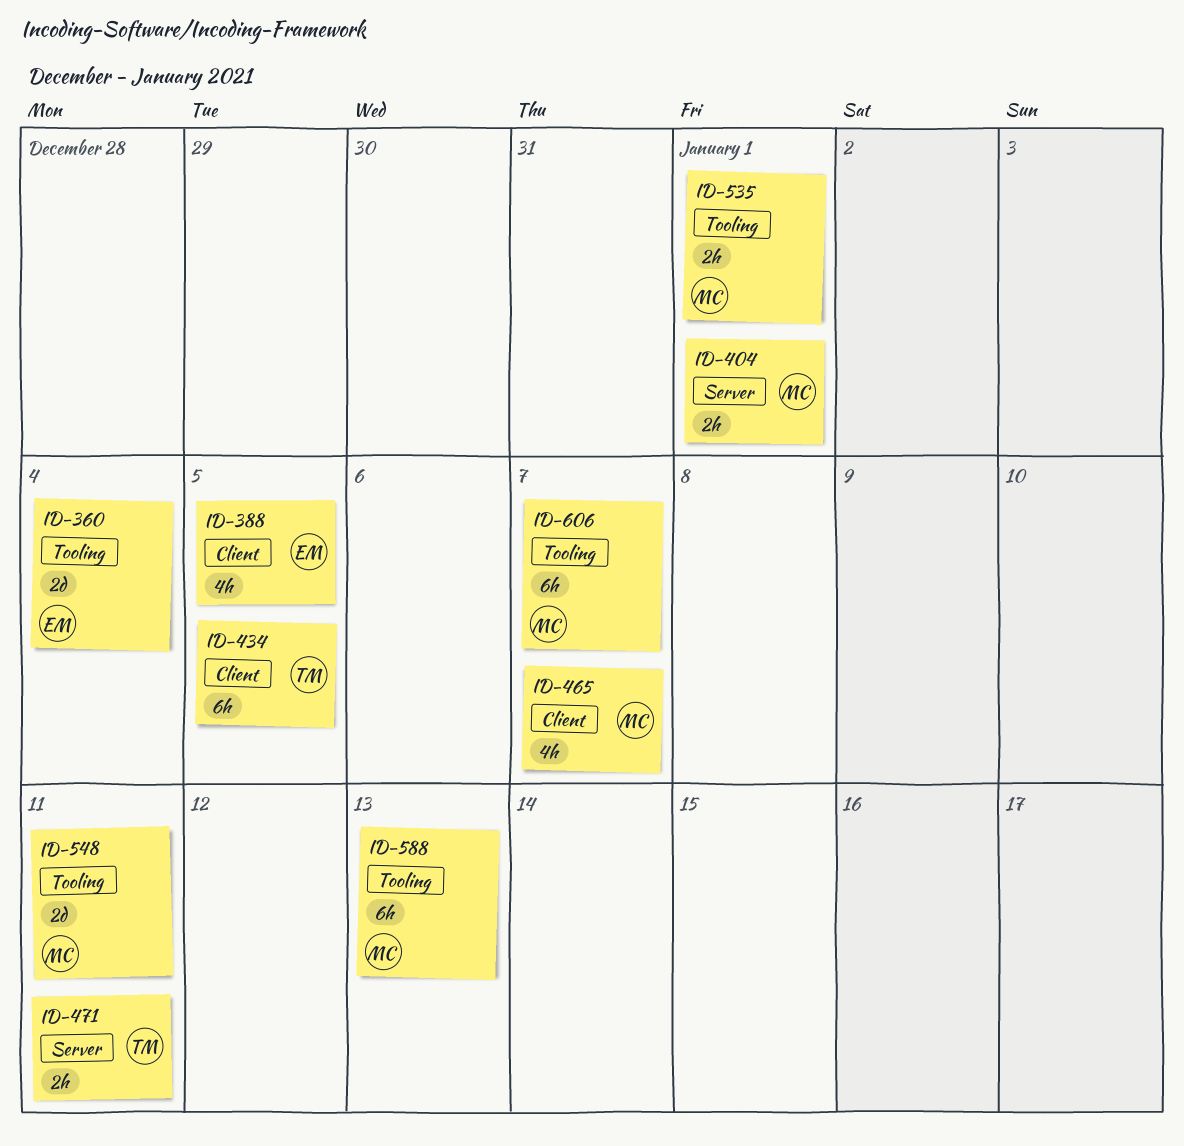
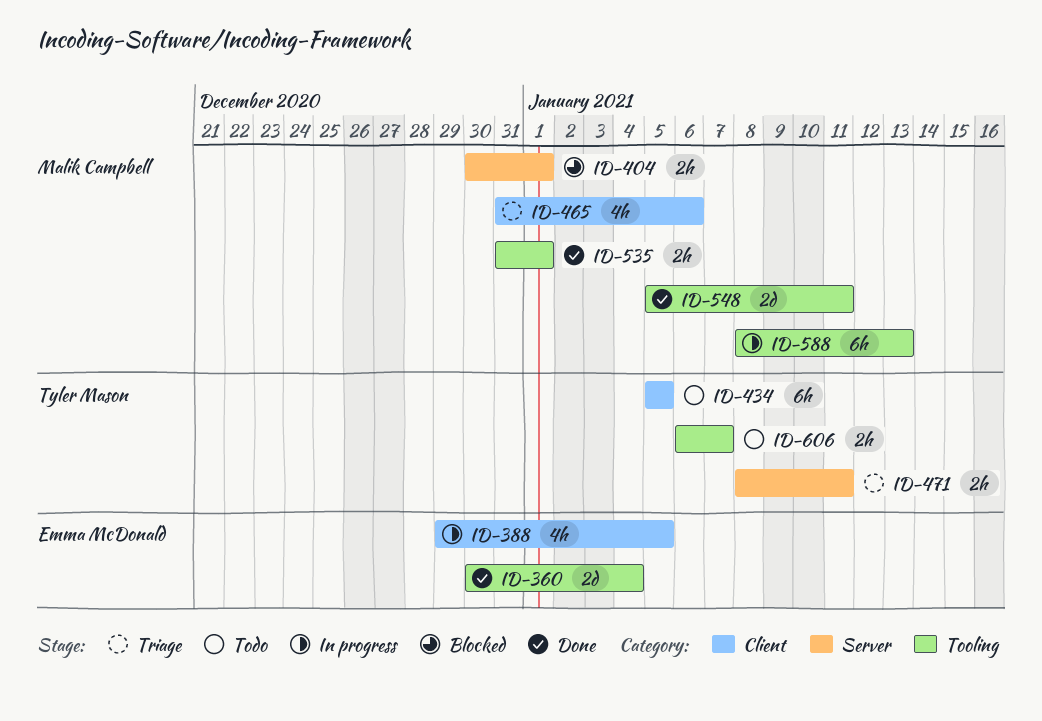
ID-465, due: Jan 7 -> Jan 6
ID-606, owner: Malik Campbell -> Tyler Mason
ID-606, estimate: 6h -> 2h

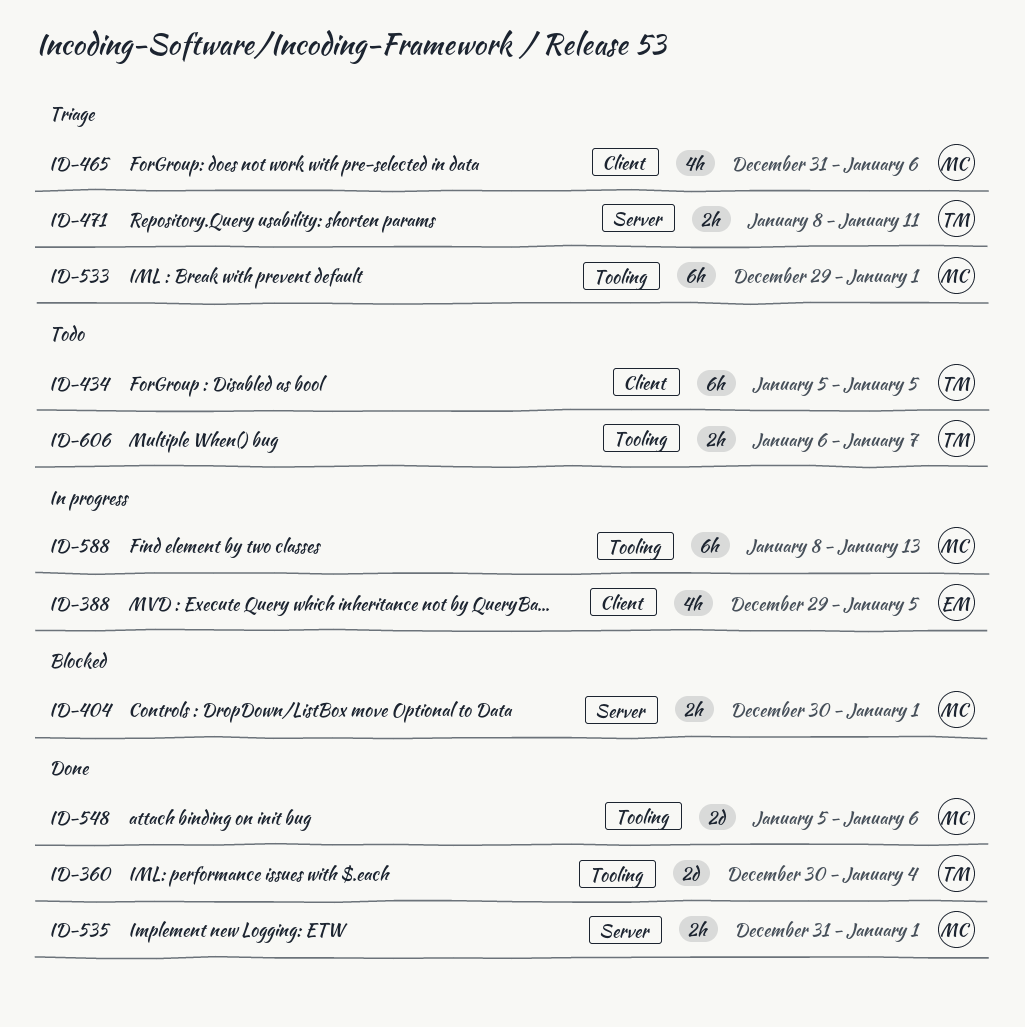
ID-360, owner: Emma McDonald -> Tyler Mason
ID-533: none -> present
ID-535, label: Tooling -> Server
ID-548, due: Jan 11 -> Jan 6

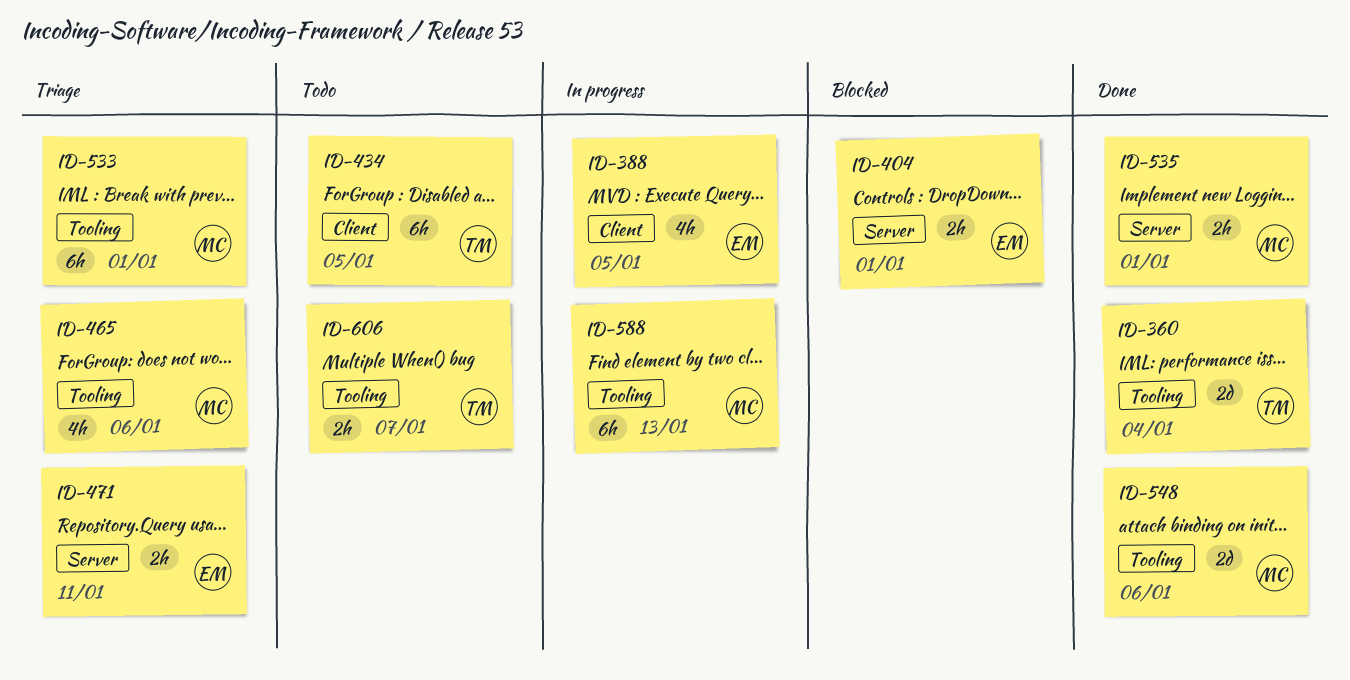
ID-404, owner: MC -> EM
ID-465, label: Client -> Tooling
ID-471, owner: TM -> EM

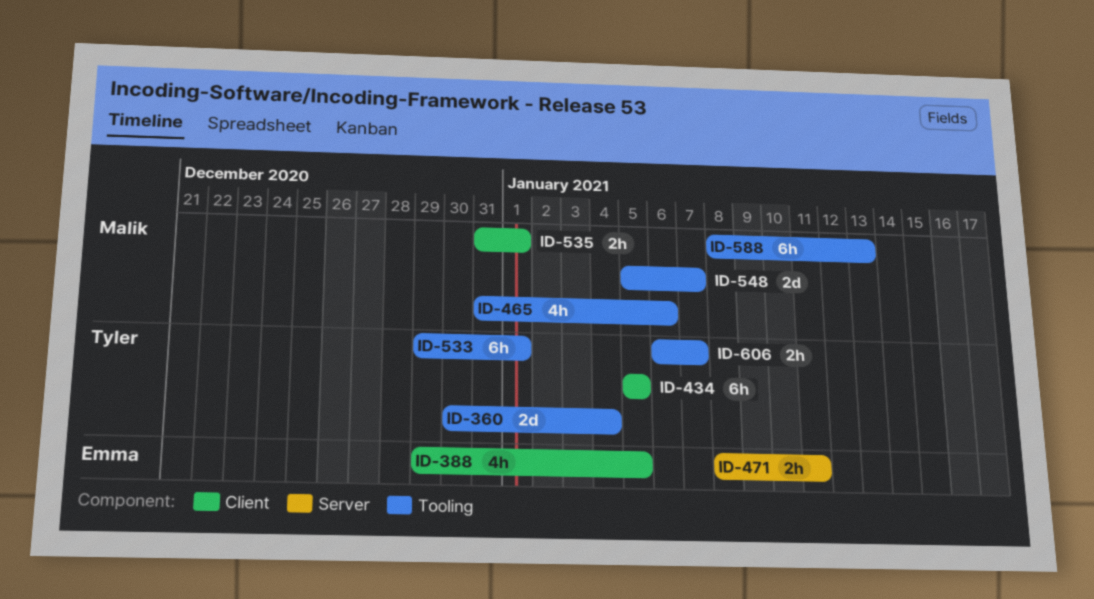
ID-404: present -> none
ID-533, owner: Malik -> Tyler
ID-535, label: Server -> Client
ID-548, due: Jan 6 -> Jan 7

